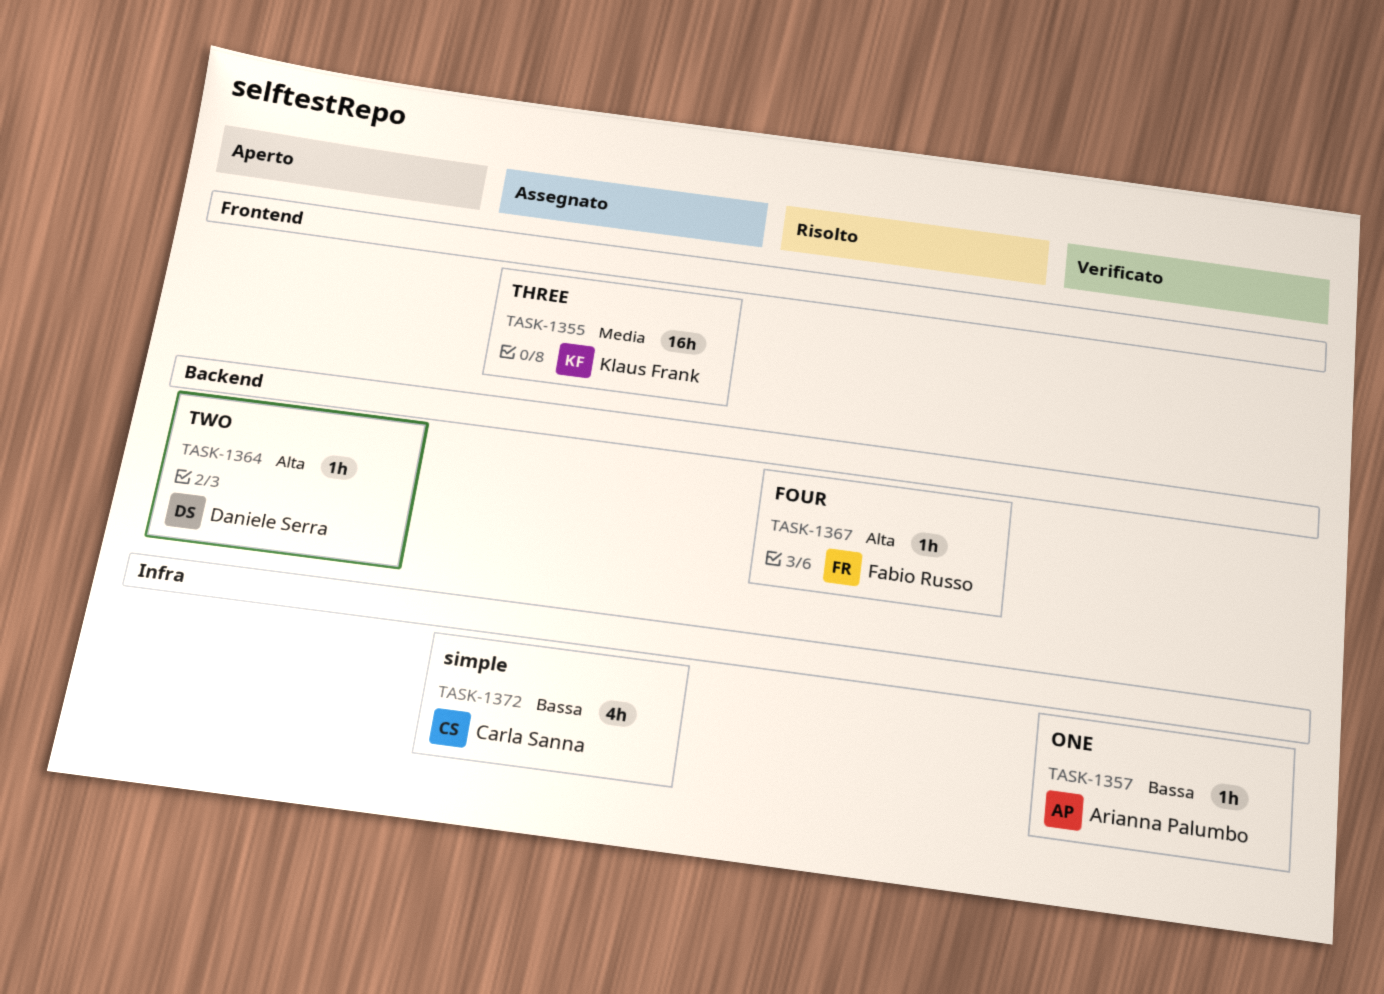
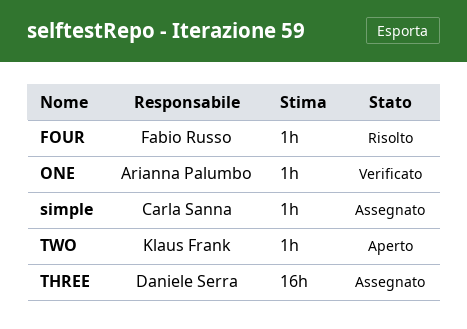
simple, estimate: 4h -> 1h
THREE, owner: Klaus Frank -> Daniele Serra
TWO, owner: Daniele Serra -> Klaus Frank

